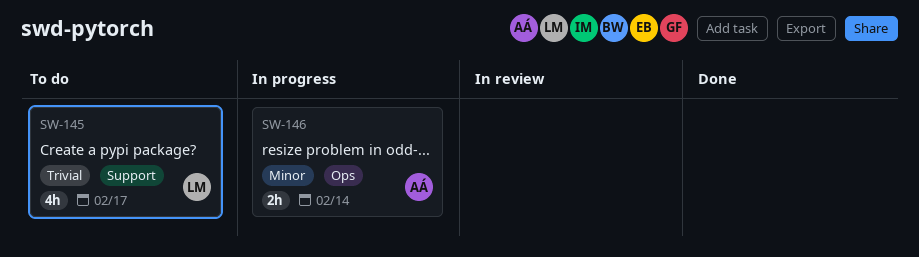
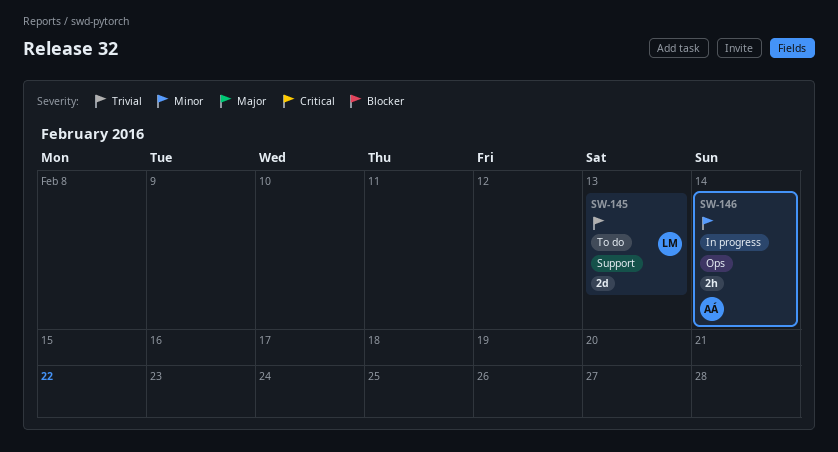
SW-145, estimate: 4h -> 2d
SW-145, due: Feb 17 -> Feb 13

